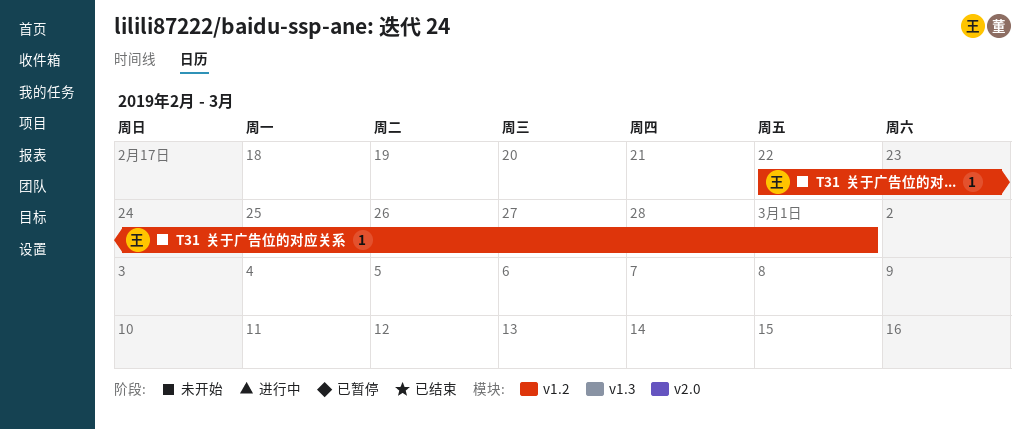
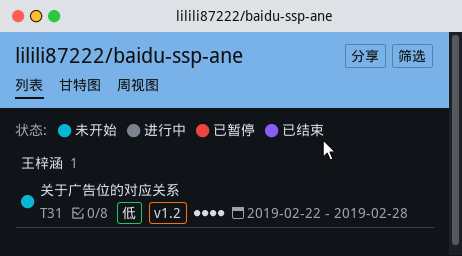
T31, estimate: 1 -> 4
T31, due: Mar 1 -> Feb 28

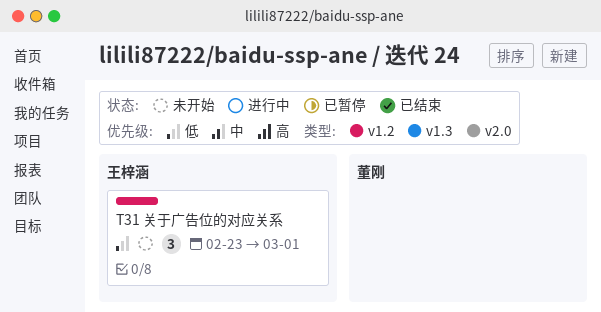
T31, estimate: 4 -> 3
T31, start: Feb 22 -> Feb 23
T31, due: Feb 28 -> Mar 1

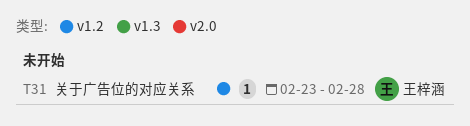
T31, estimate: 3 -> 1
T31, due: Mar 1 -> Feb 28

